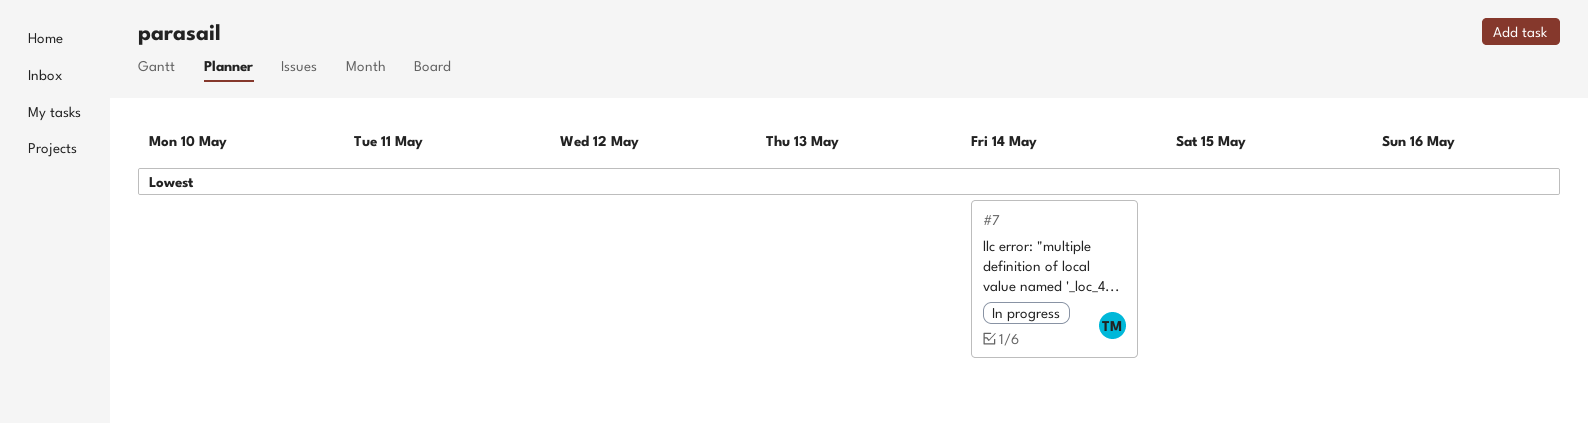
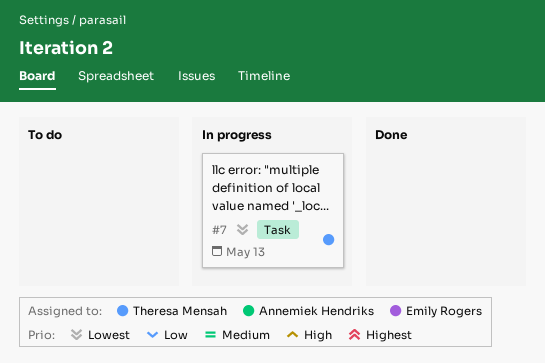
#7, due: May 14 -> May 13

